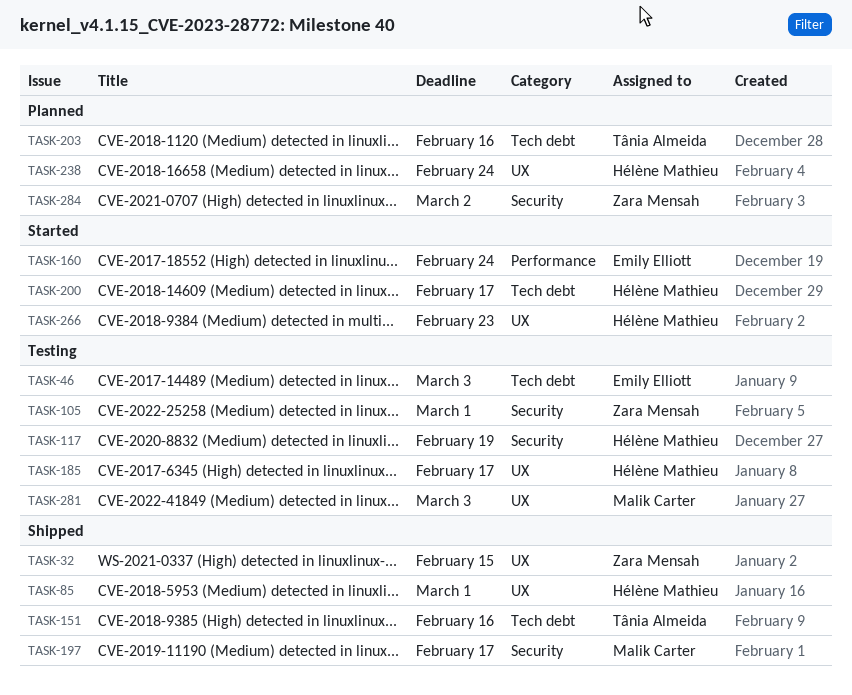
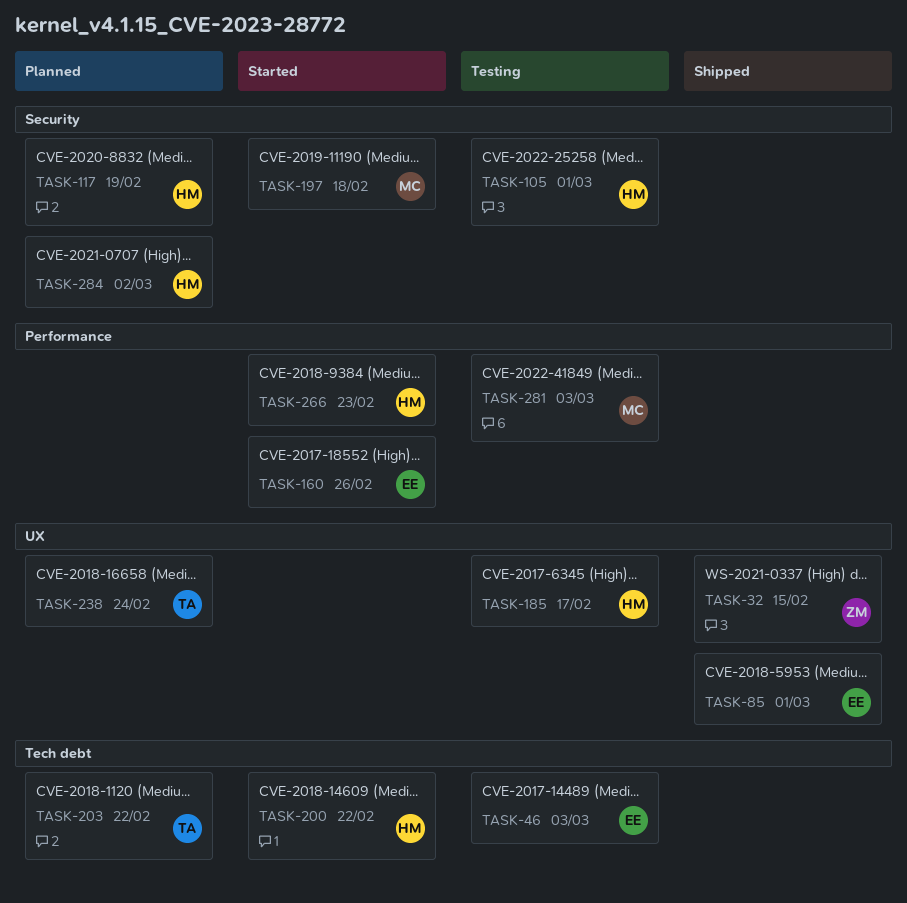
TASK-85, owner: Hélène Mathieu -> Emily Elliott
TASK-105, owner: Zara Mensah -> Hélène Mathieu
TASK-117, status: Testing -> Planned
TASK-151: present -> none
TASK-160, due: Feb 24 -> Feb 26
TASK-197, status: Shipped -> Started
TASK-197, due: Feb 17 -> Feb 18
TASK-200, due: Feb 17 -> Feb 22
TASK-203, due: Feb 16 -> Feb 22
TASK-238, owner: Hélène Mathieu -> Tânia Almeida
TASK-266, label: UX -> Performance
TASK-281, label: UX -> Performance
TASK-284, owner: Zara Mensah -> Hélène Mathieu

